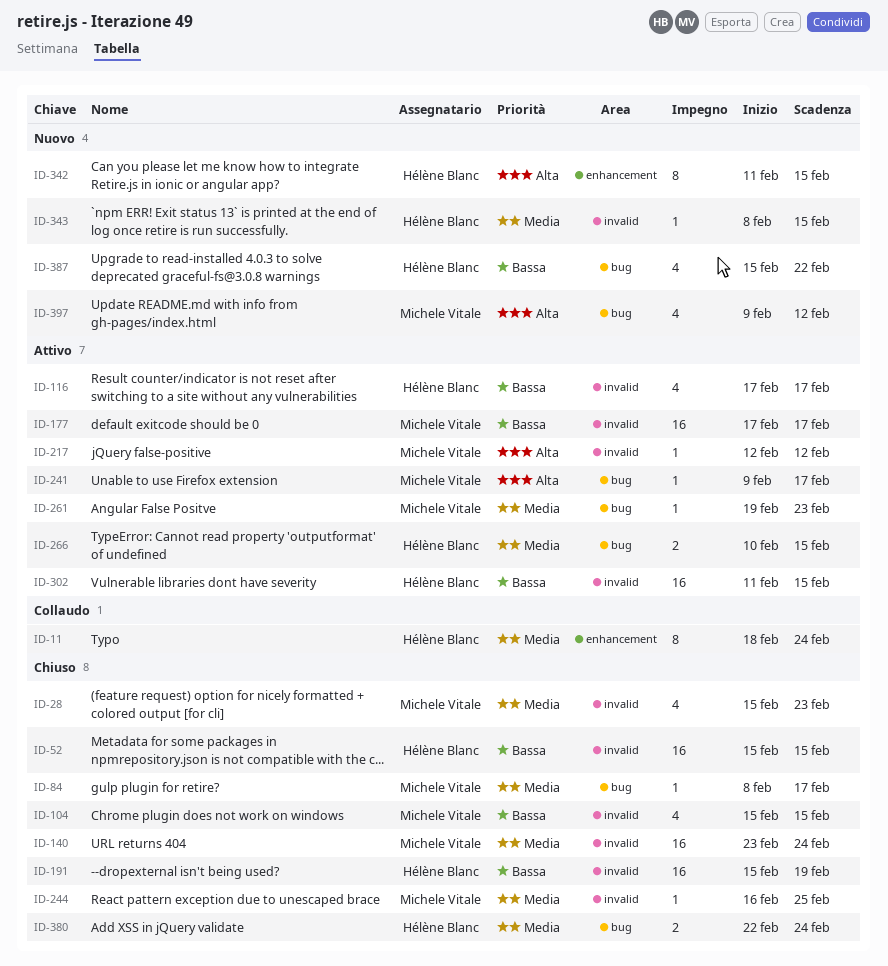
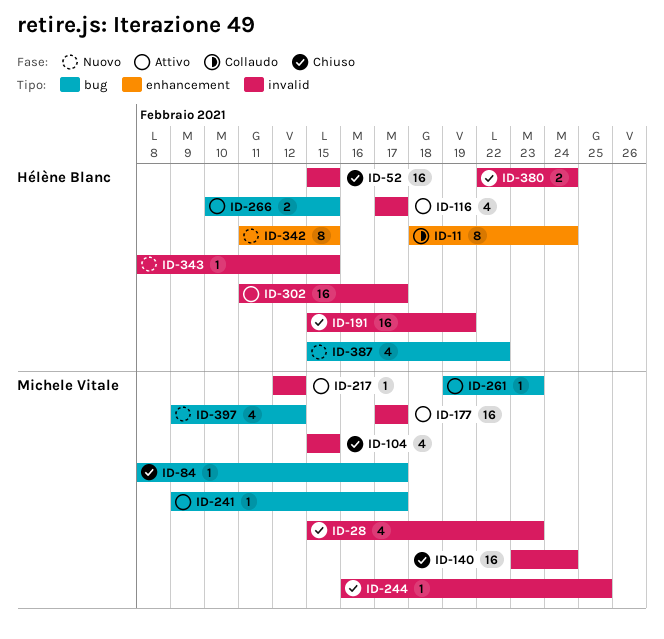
ID-302, due: Feb 15 -> Feb 17
ID-380, label: bug -> invalid

